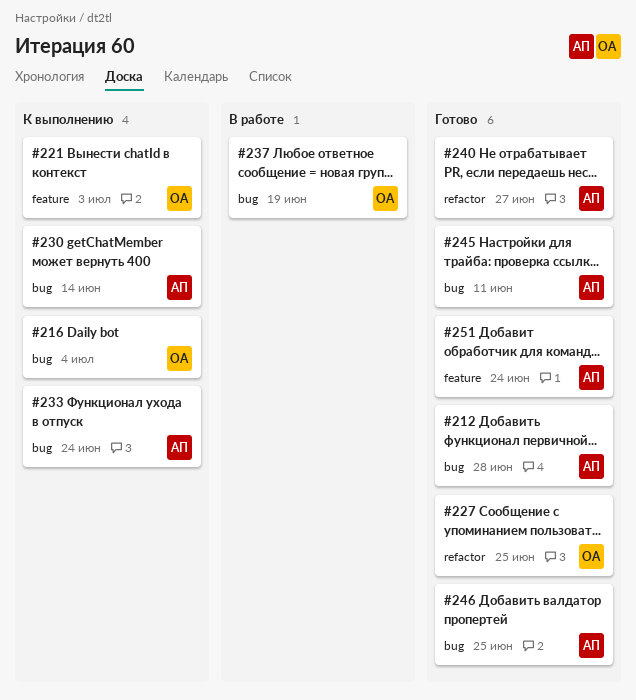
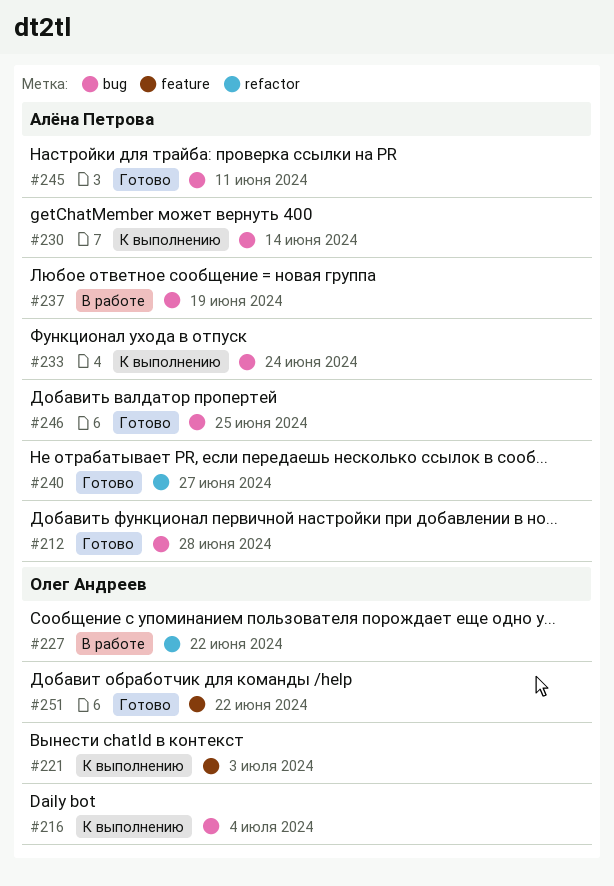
#227, status: Готово -> В работе
#227, due: Jun 25 -> Jun 22
#237, owner: Олег Андреев -> Алёна Петрова
#251, owner: Алёна Петрова -> Олег Андреев
#251, due: Jun 24 -> Jun 22

